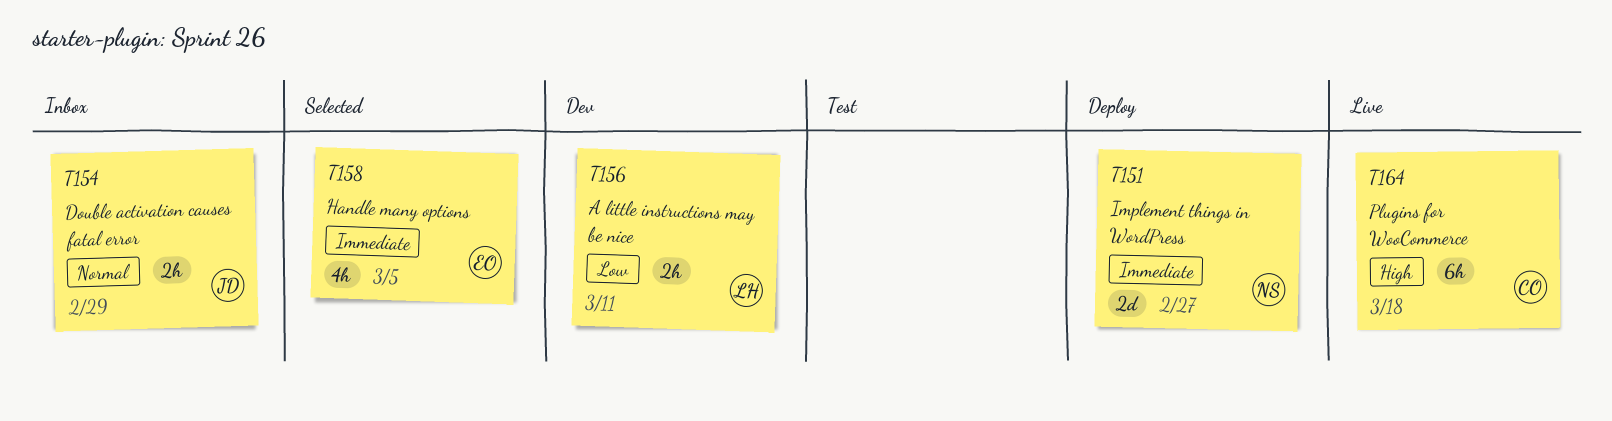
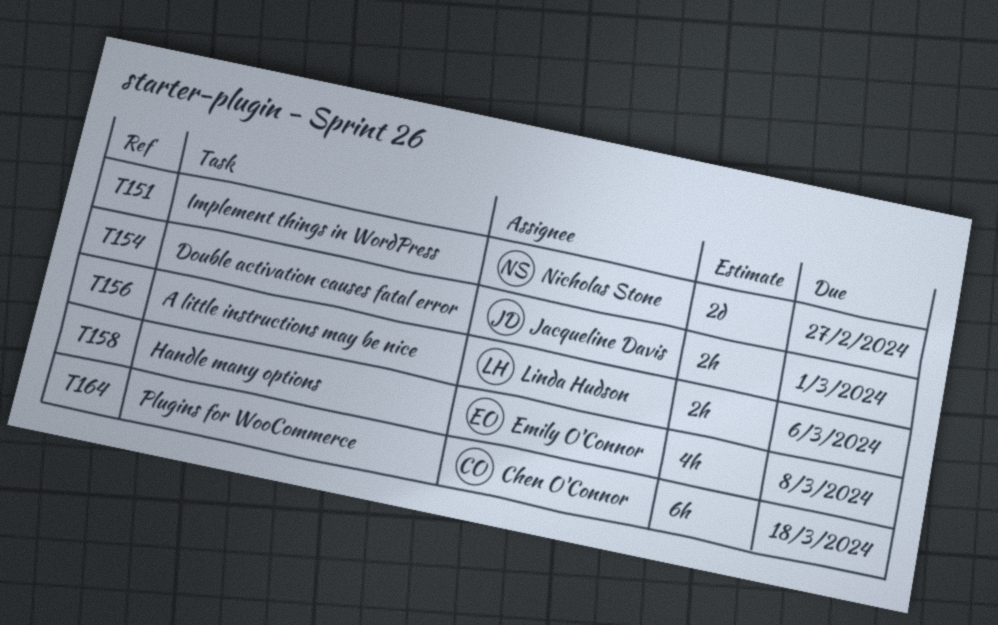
T154, due: Feb 29 -> Mar 1
T156, due: Mar 11 -> Mar 6
T158, due: Mar 5 -> Mar 8

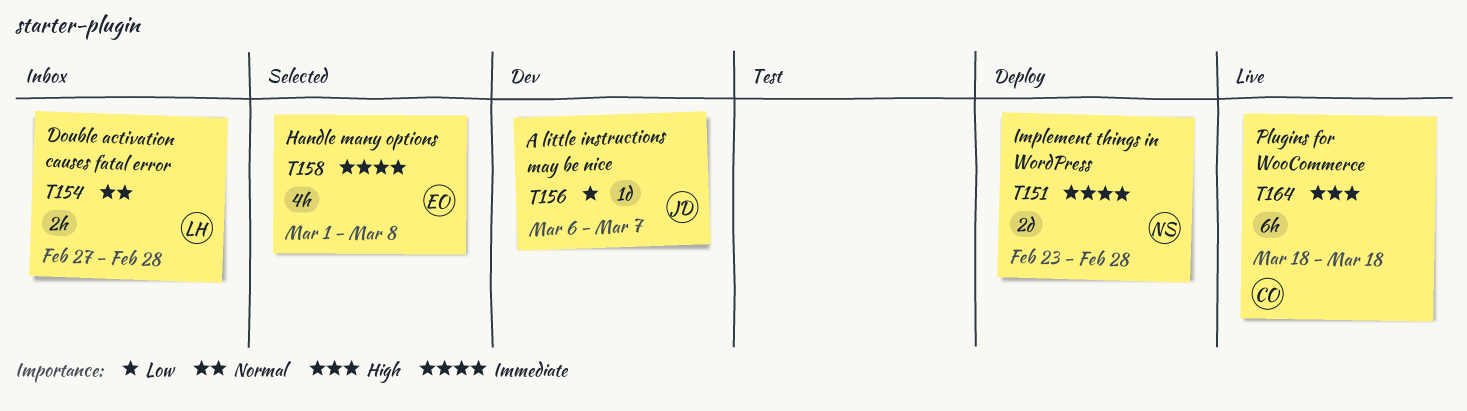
T151, due: Feb 27 -> Feb 28
T154, owner: Jacqueline Davis -> Linda Hudson
T154, due: Mar 1 -> Feb 28
T156, owner: Linda Hudson -> Jacqueline Davis
T156, estimate: 2h -> 1d
T156, due: Mar 6 -> Mar 7

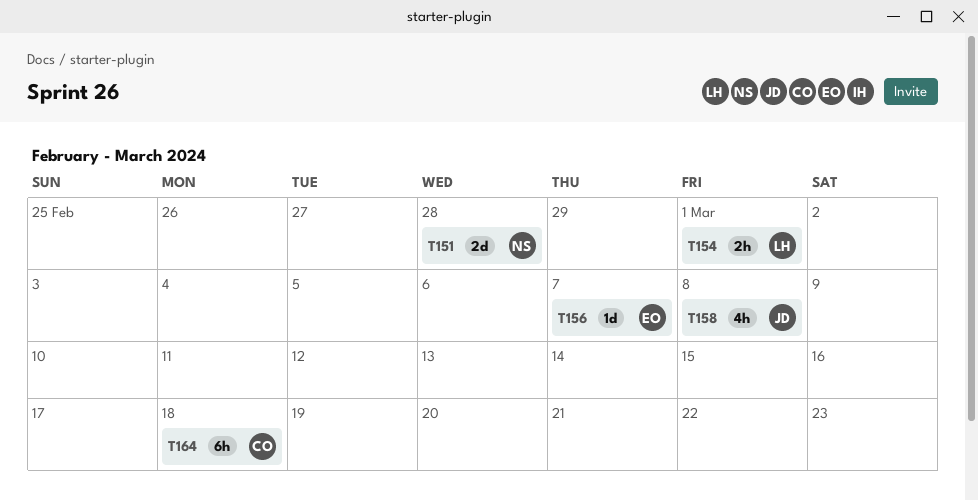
T154, due: Feb 28 -> Mar 1
T156, owner: JD -> EO
T158, owner: EO -> JD

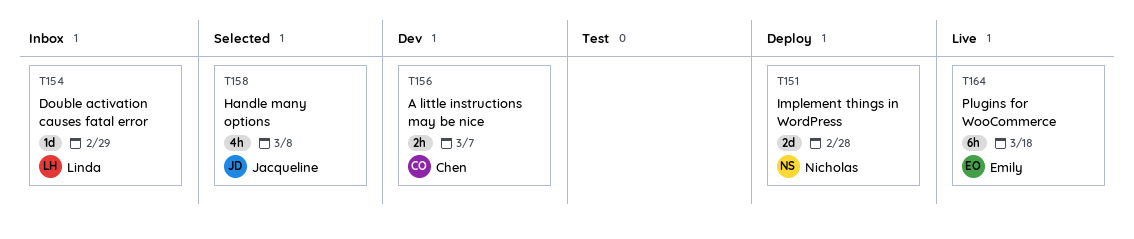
T154, estimate: 2h -> 1d
T154, due: Mar 1 -> Feb 29
T156, owner: Emily -> Chen
T156, estimate: 1d -> 2h
T164, owner: Chen -> Emily

